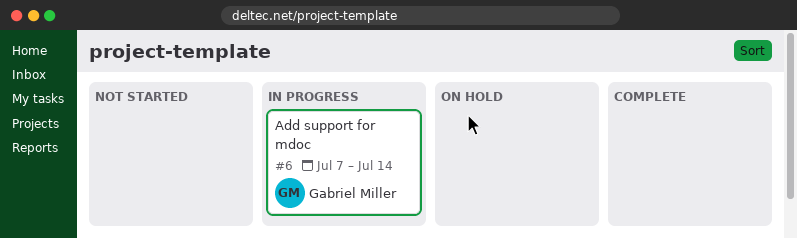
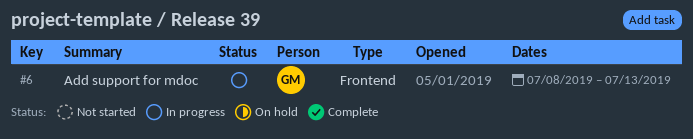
#6, start: Jul 7 -> Jul 8
#6, due: Jul 14 -> Jul 13

